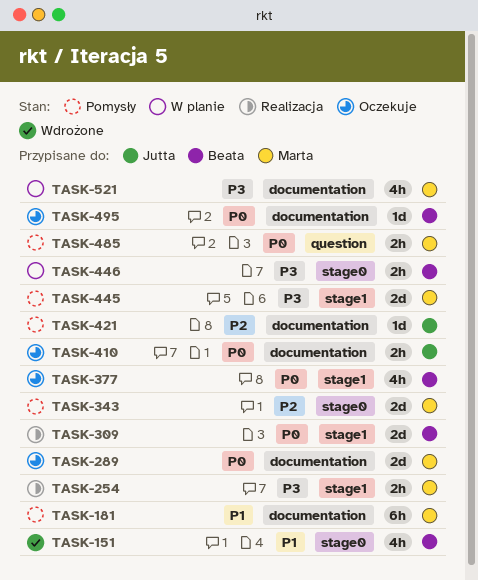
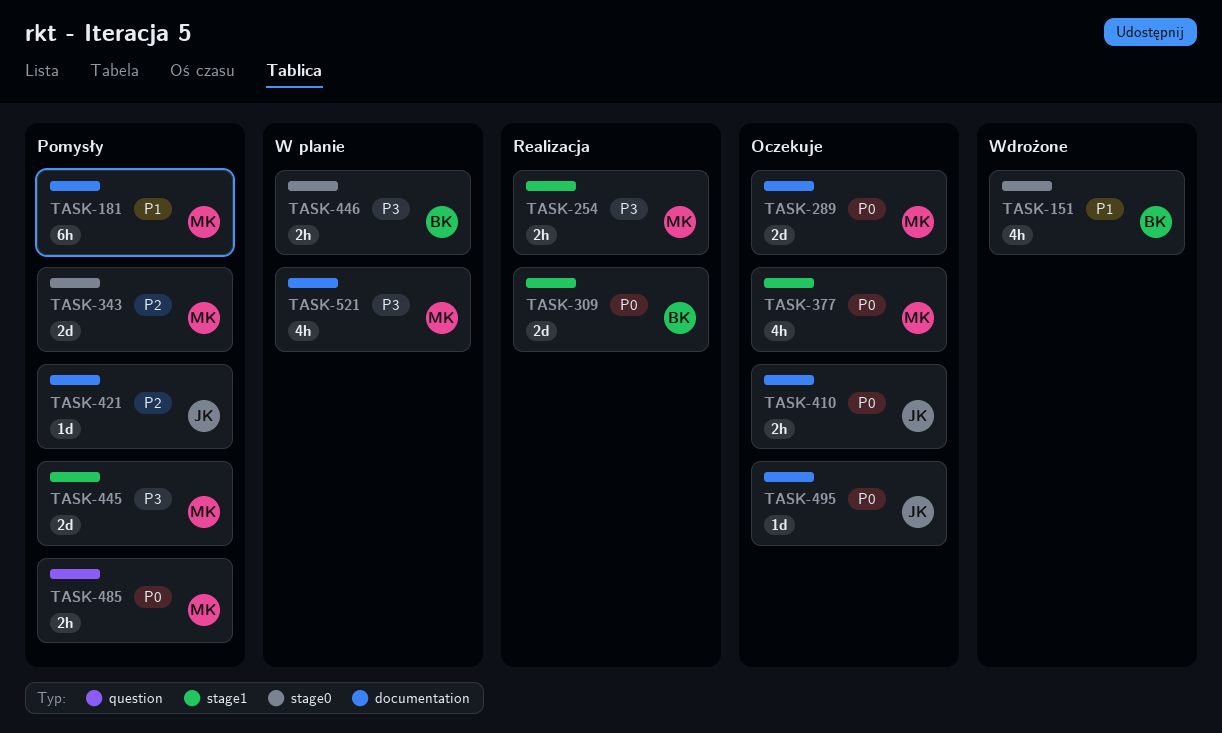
TASK-377, owner: Beata -> Marta
TASK-495, owner: Beata -> Jutta

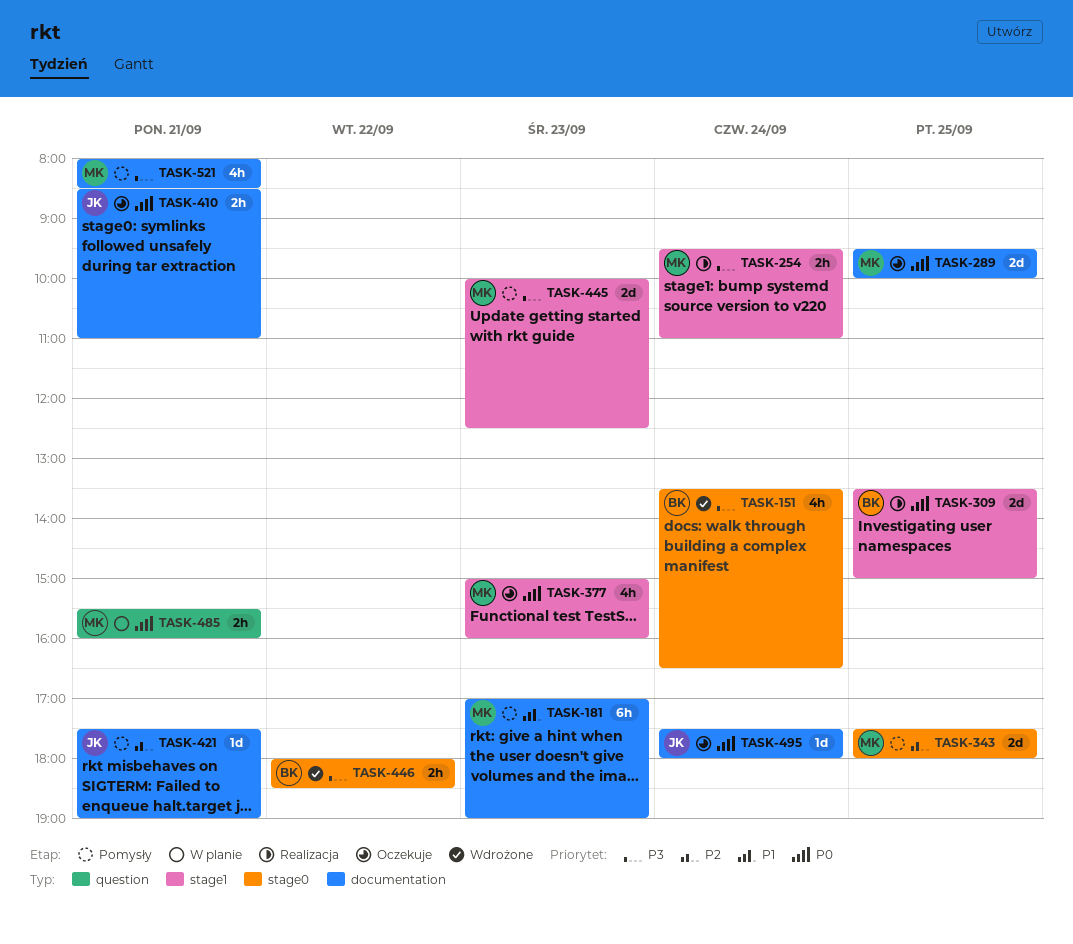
TASK-151, priority: P1 -> P3
TASK-446, status: W planie -> Wdrożone
TASK-485, status: Pomysły -> W planie
TASK-521, status: W planie -> Pomysły

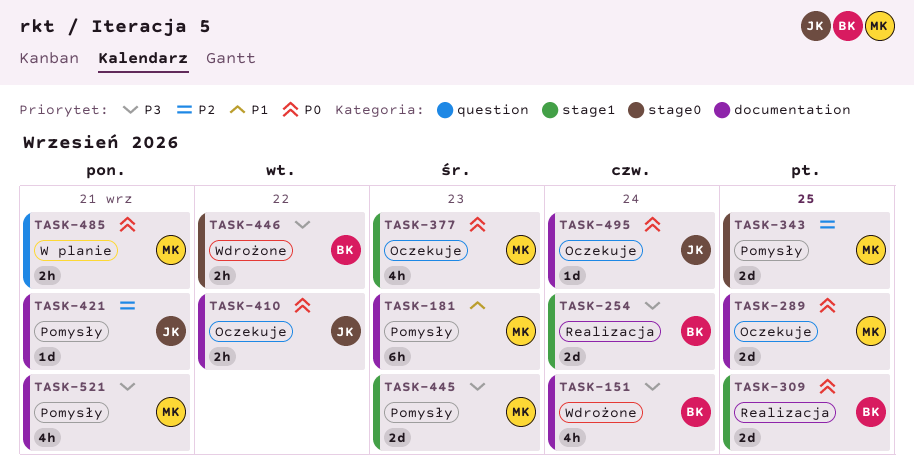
TASK-151, label: stage0 -> documentation
TASK-254, owner: MK -> BK
TASK-254, estimate: 2h -> 2d
TASK-410, day: Sep 21 -> Sep 22

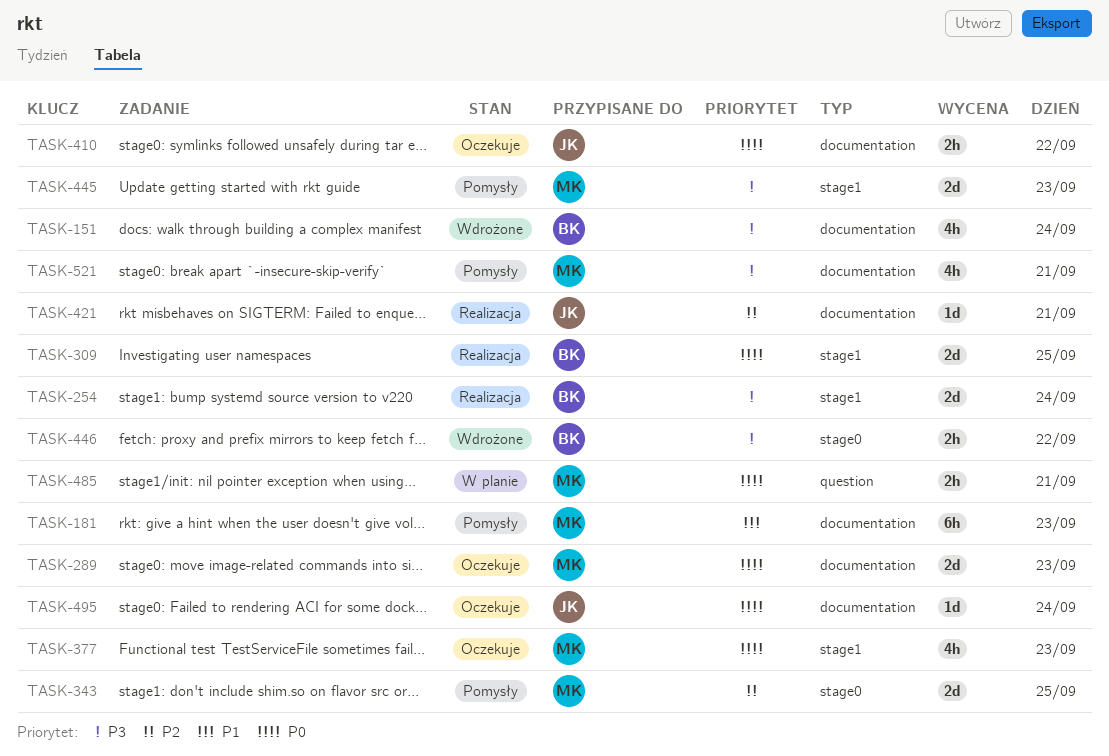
TASK-289, day: Sep 25 -> Sep 23
TASK-421, status: Pomysły -> Realizacja

